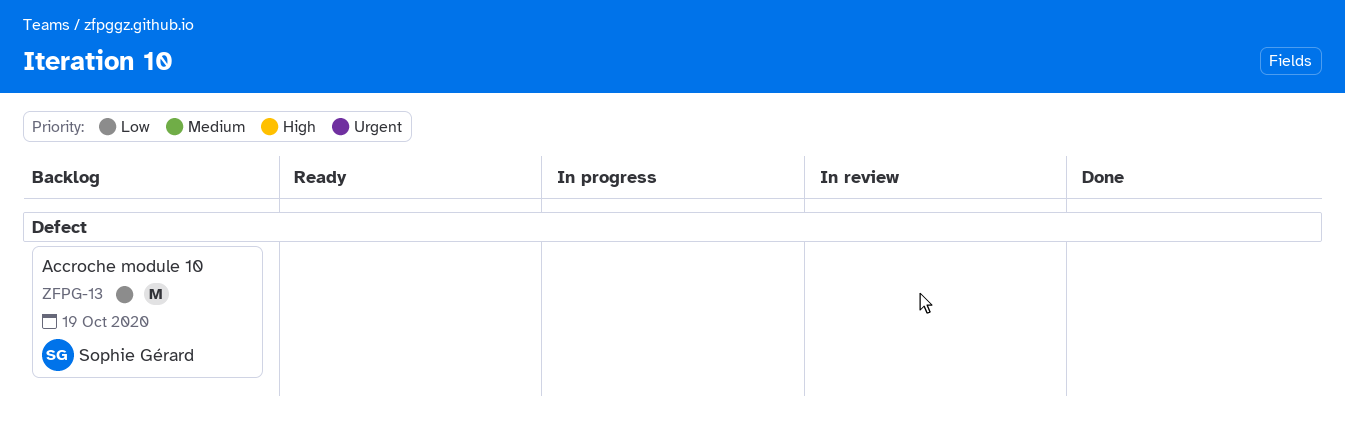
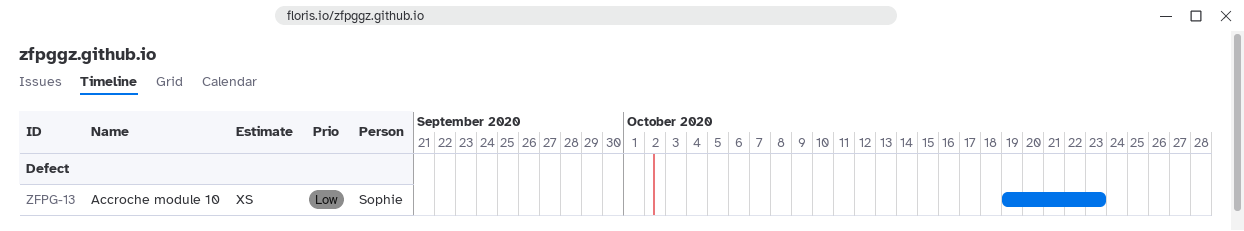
ZFPG-13, estimate: M -> XS
ZFPG-13, due: Oct 19 -> Oct 23

